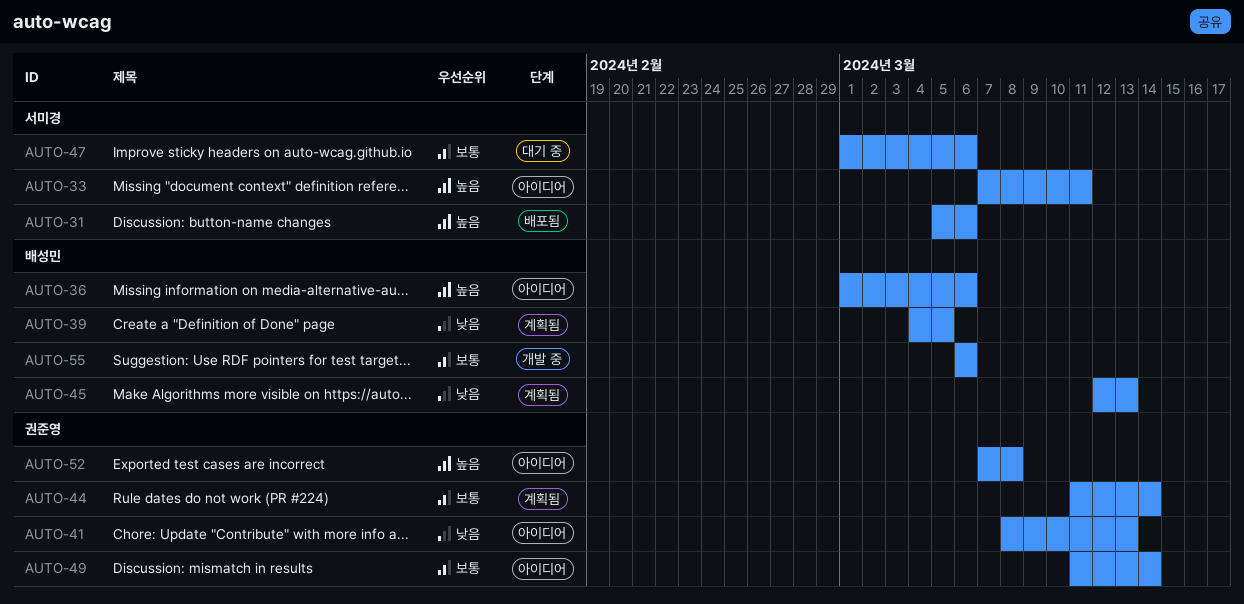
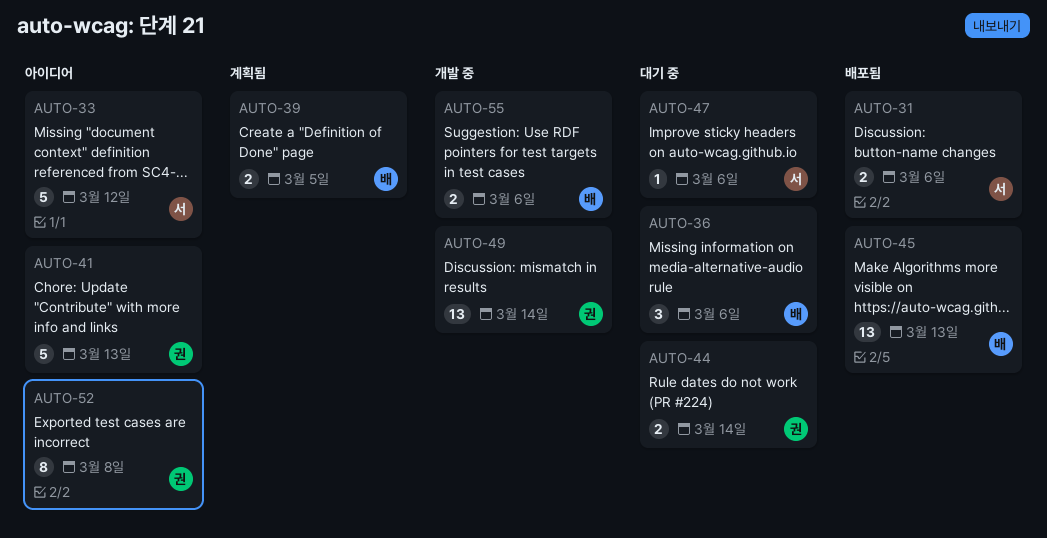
AUTO-33, due: Mar 11 -> Mar 12
AUTO-36, status: 아이디어 -> 대기 중
AUTO-44, status: 계획됨 -> 대기 중
AUTO-45, status: 계획됨 -> 배포됨
AUTO-49, status: 아이디어 -> 개발 중

